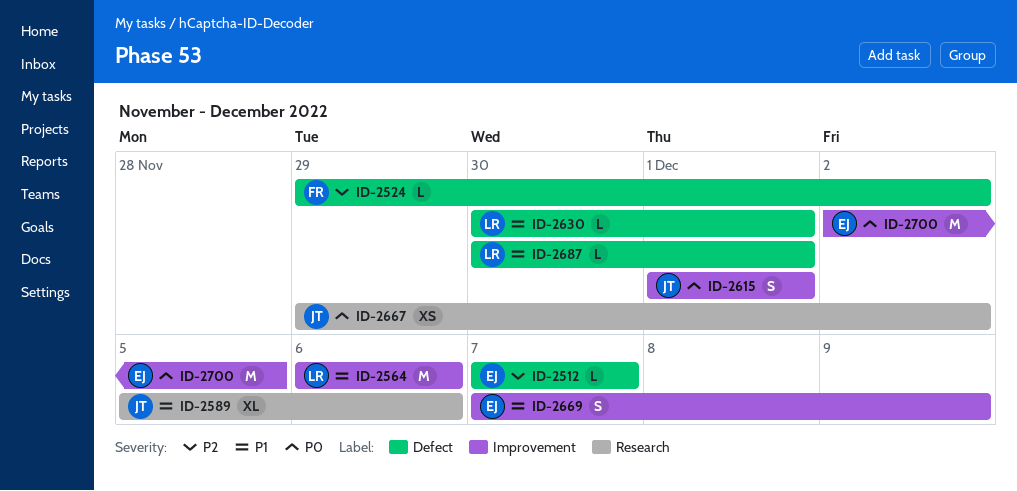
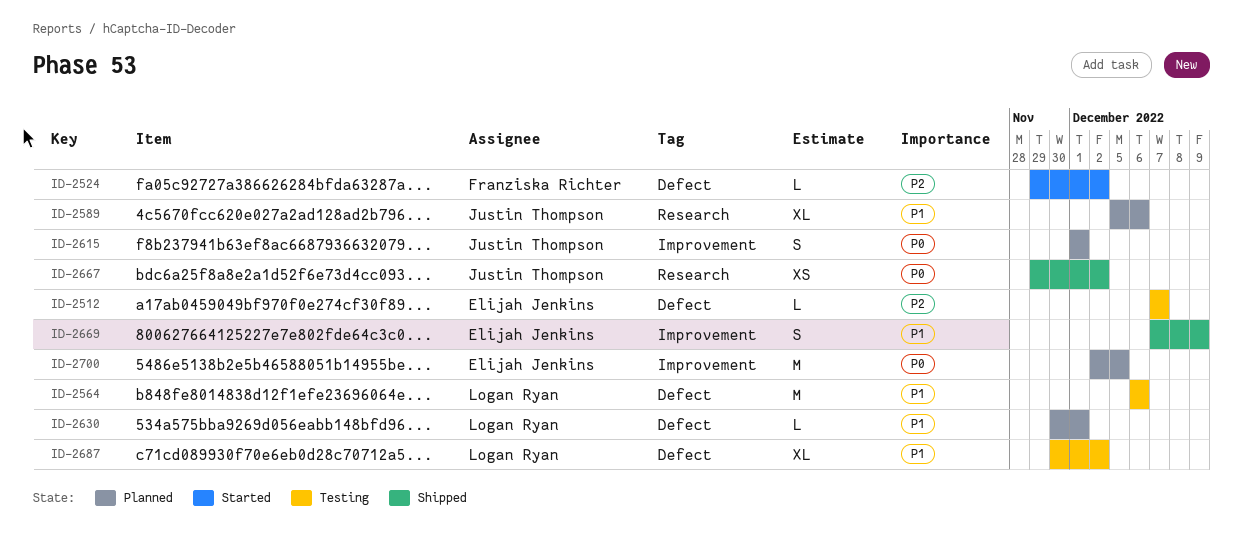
ID-2564, label: Improvement -> Defect
ID-2687, estimate: L -> XL
ID-2687, due: Dec 1 -> Dec 2

